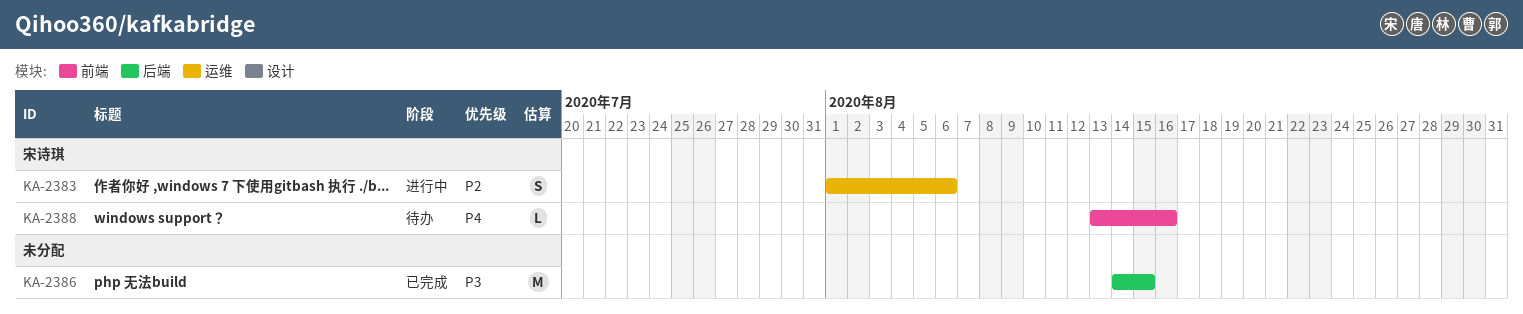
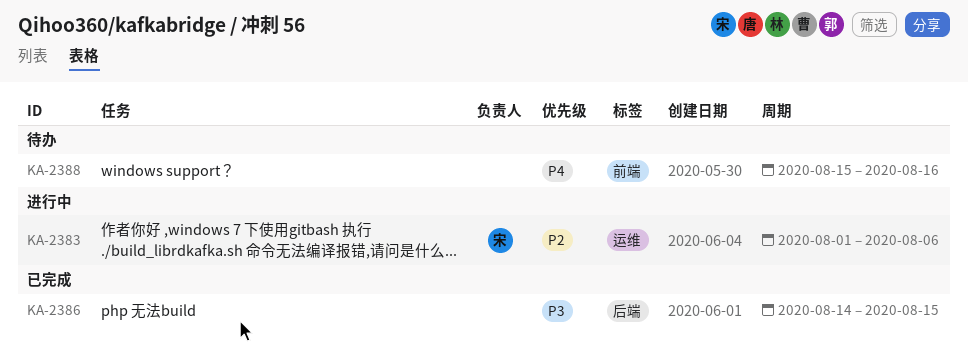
KA-2388, owner: 宋诗琪 -> none
KA-2388, start: Aug 13 -> Aug 15

